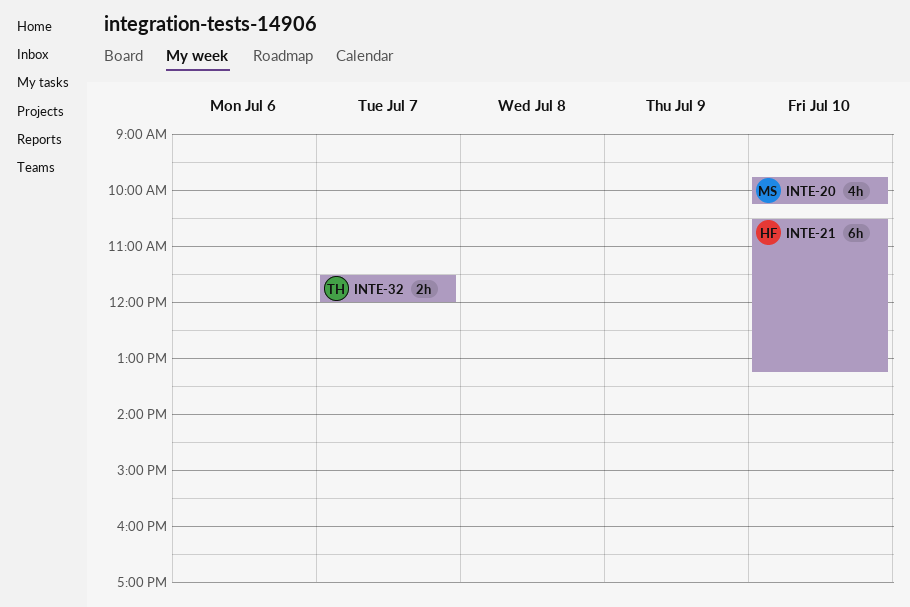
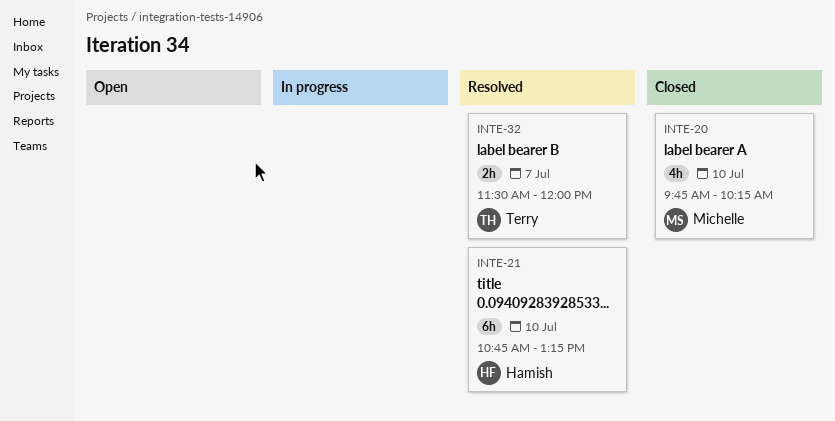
INTE-21, begins: 10:30 -> 10:45

